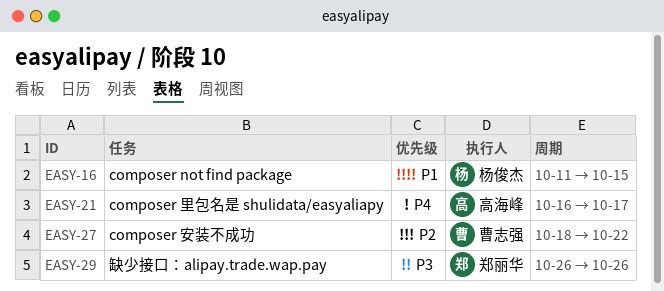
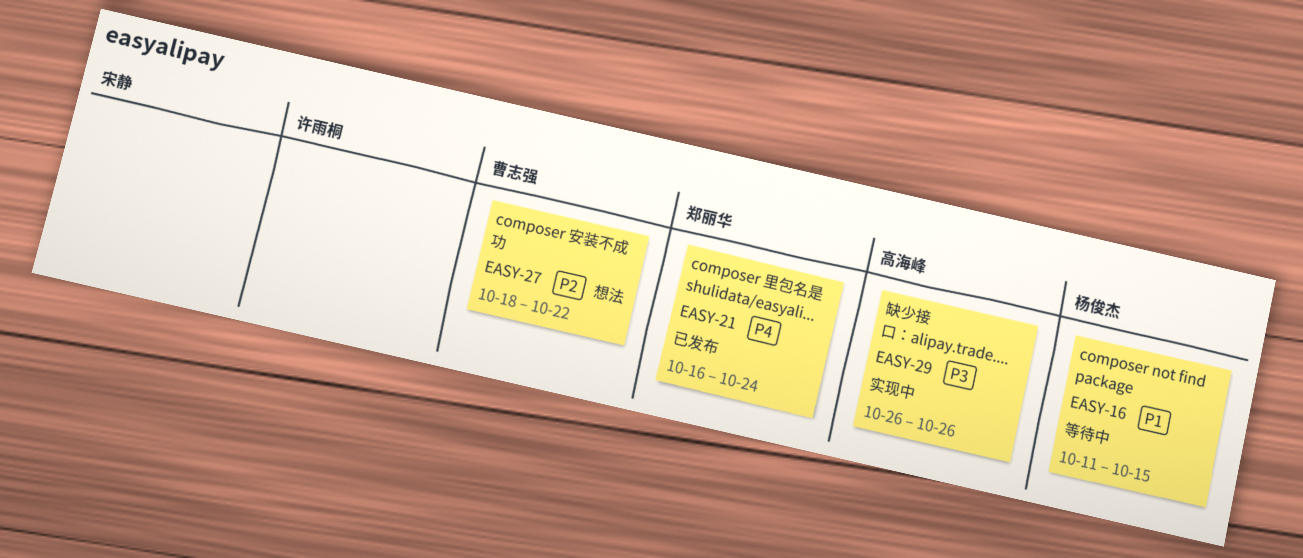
EASY-21, owner: 高海峰 -> 郑丽华
EASY-21, due: Oct 17 -> Oct 24
EASY-29, owner: 郑丽华 -> 高海峰

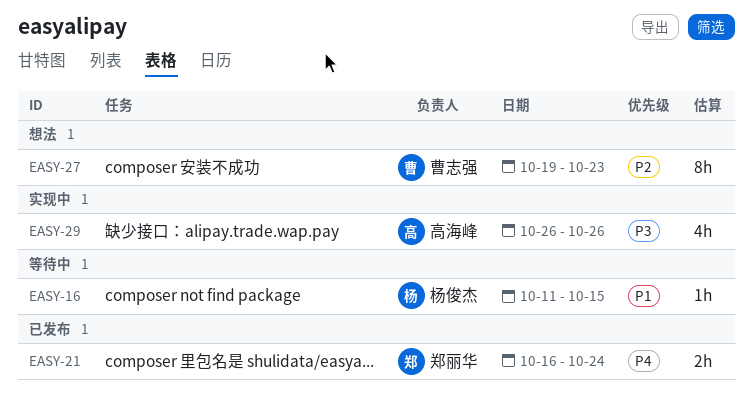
EASY-27, start: Oct 18 -> Oct 19
EASY-27, due: Oct 22 -> Oct 23

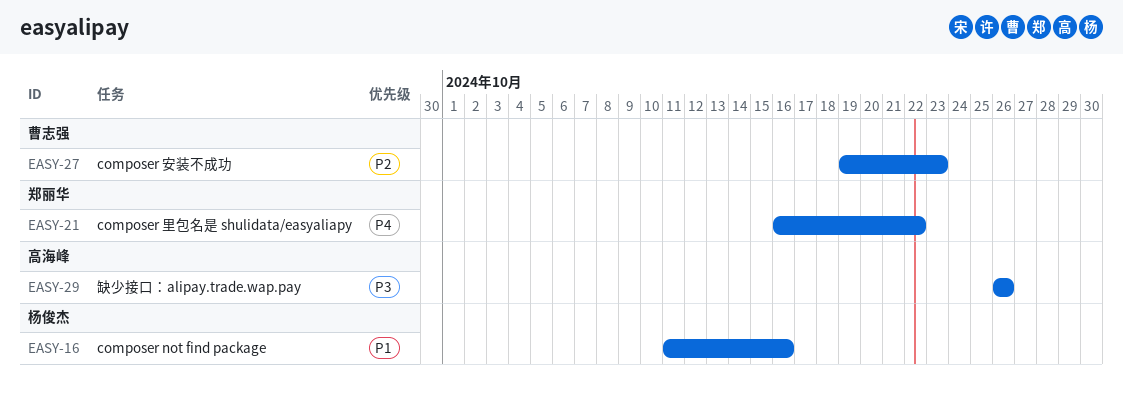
EASY-16, due: Oct 15 -> Oct 16
EASY-21, due: Oct 24 -> Oct 22

